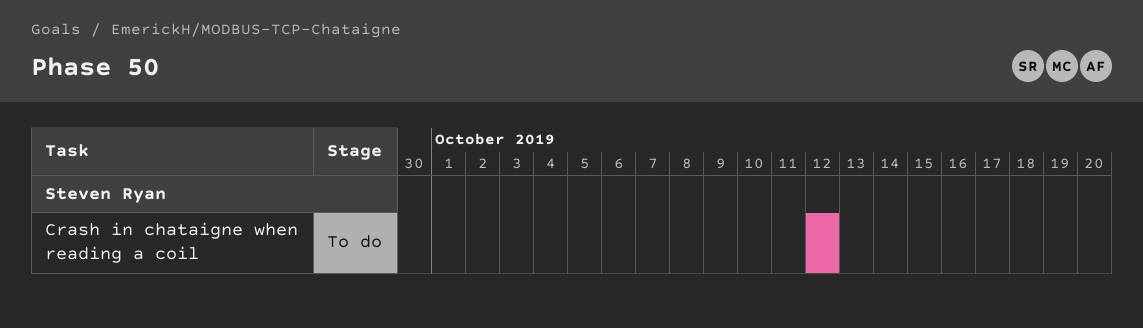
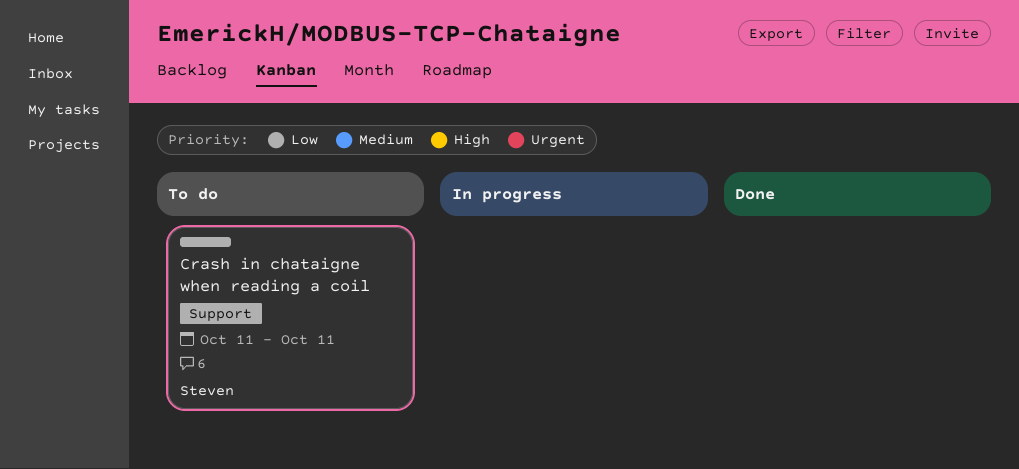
Crash in chataigne when reading a coil, start: Oct 12 -> Oct 11
Crash in chataigne when reading a coil, due: Oct 12 -> Oct 11

